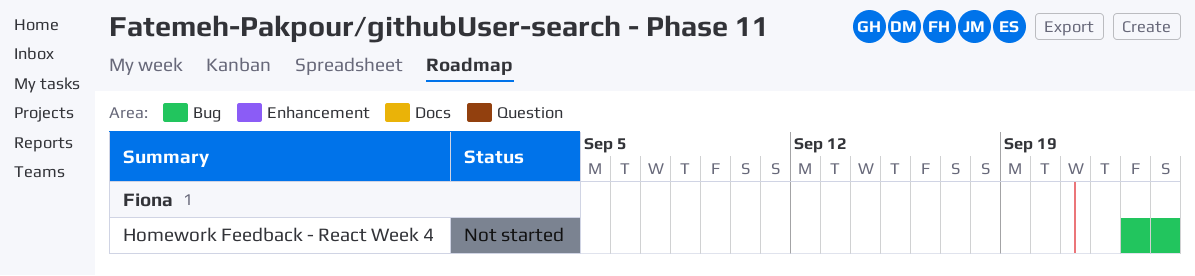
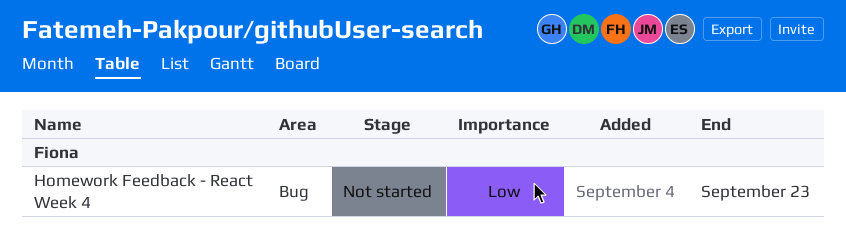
Homework Feedback - React Week 4, due: Sep 24 -> Sep 23

